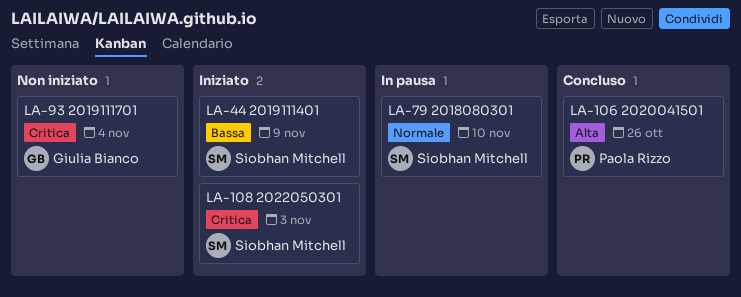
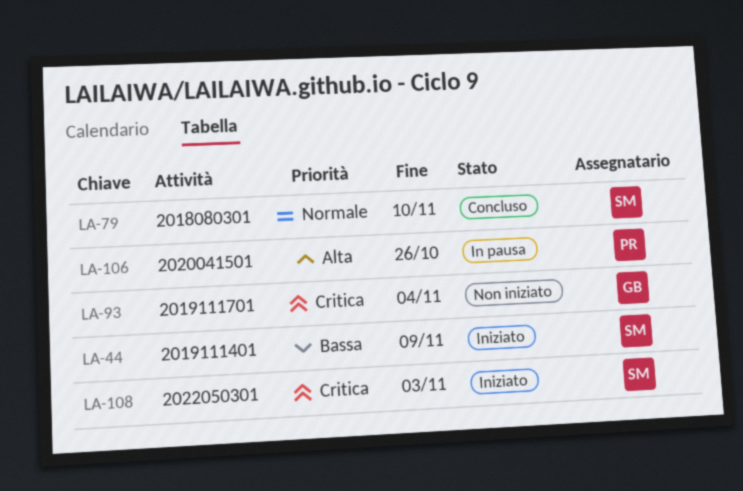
LA-79, status: In pausa -> Concluso
LA-106, status: Concluso -> In pausa

